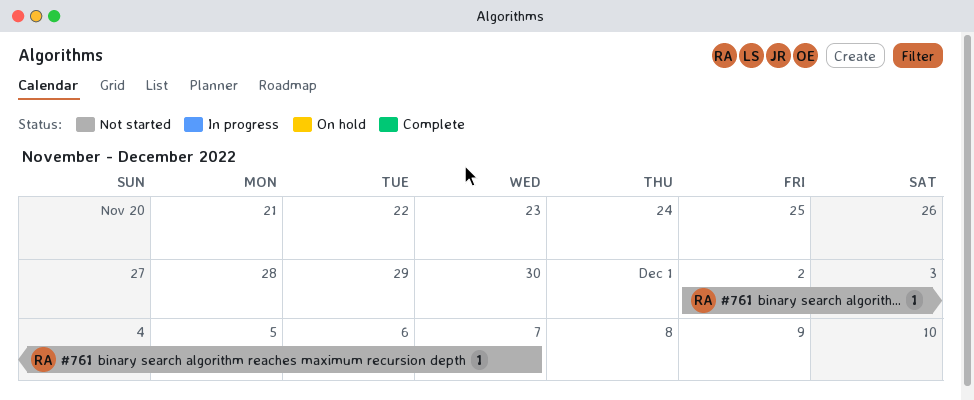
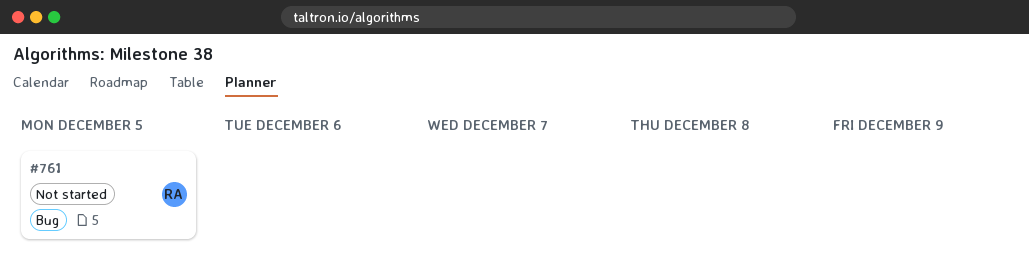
#761, due: Dec 7 -> Dec 5

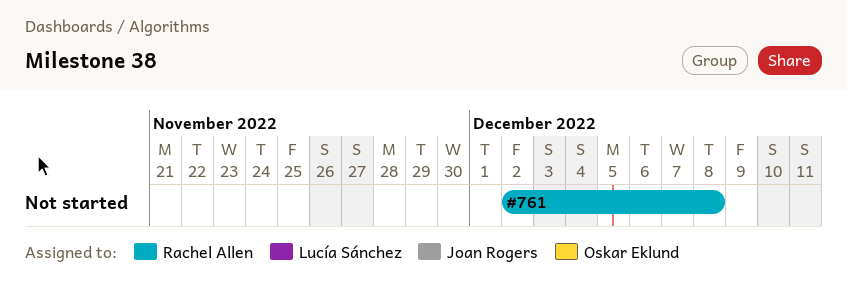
#761, due: Dec 5 -> Dec 8

